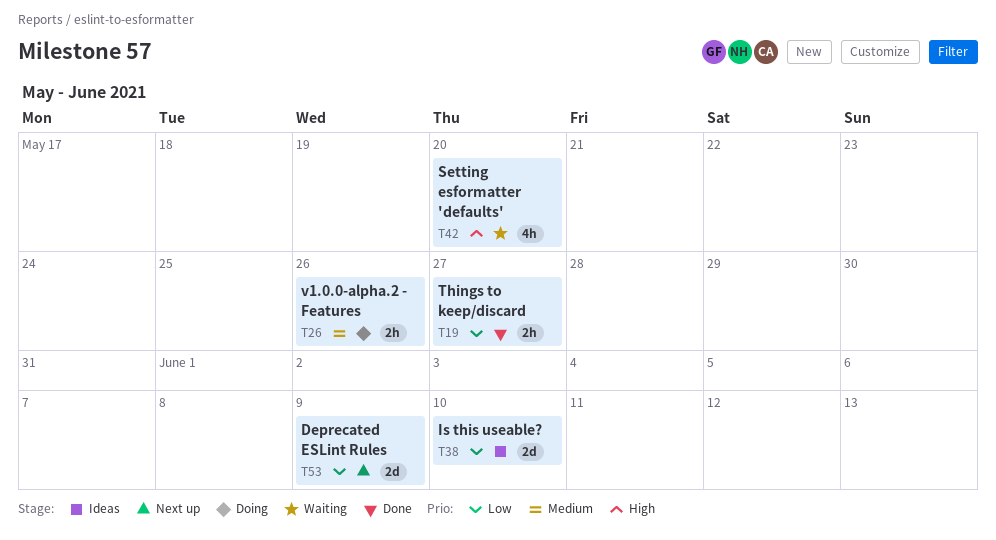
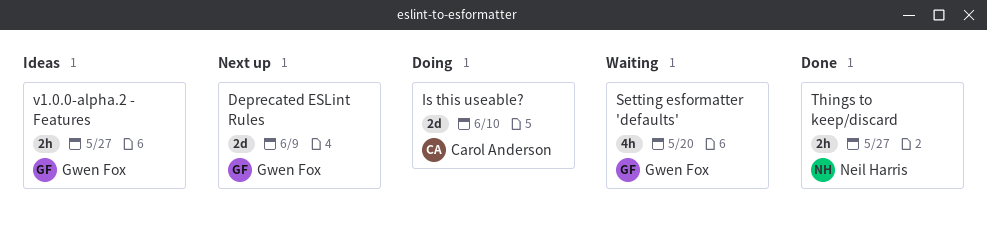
Is this useable?, status: Ideas -> Doing
v1.0.0-alpha.2 - Features, status: Doing -> Ideas
v1.0.0-alpha.2 - Features, due: May 26 -> May 27

